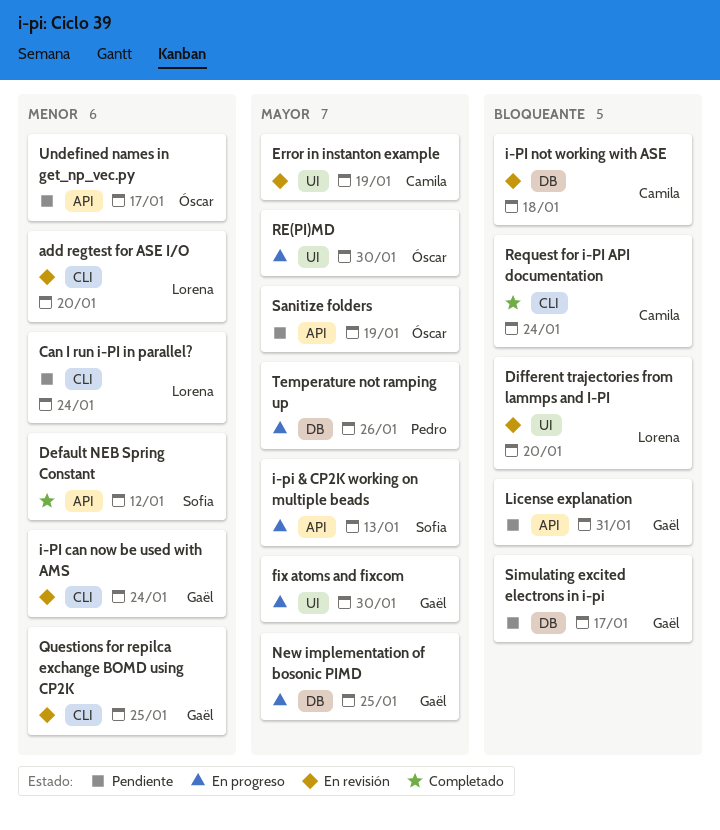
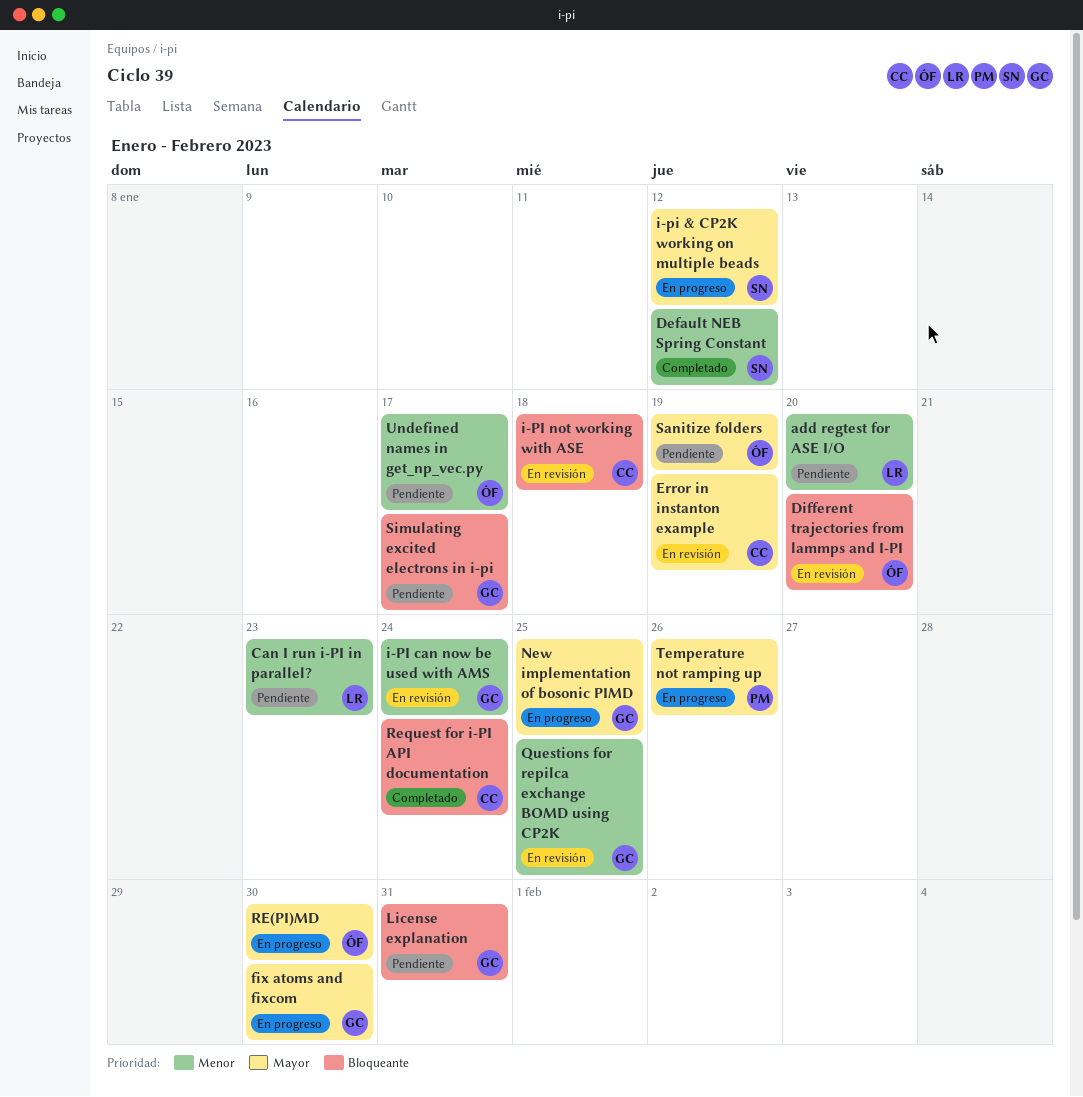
add regtest for ASE I/O, status: En revisión -> Pendiente
Can I run i-PI in parallel?, due: Jan 24 -> Jan 23
Different trajectories from lammps and I-PI, owner: Lorena -> Óscar
i-pi & CP2K working on multiple beads, due: Jan 13 -> Jan 12

